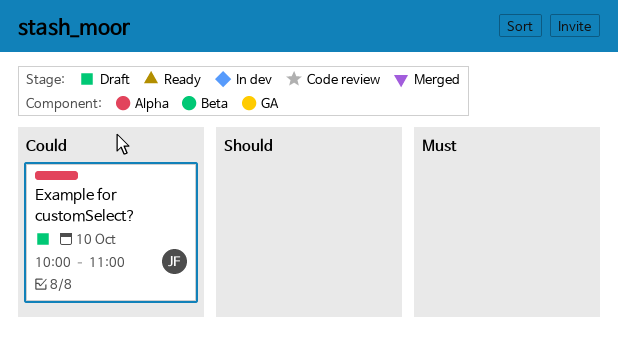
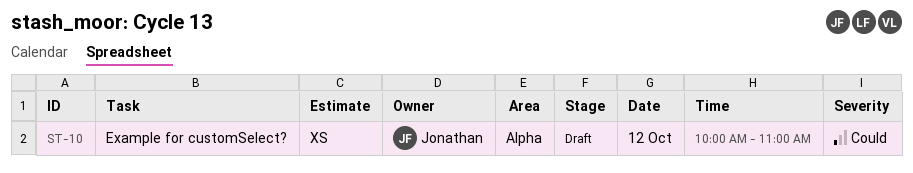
Example for customSelect?, day: Oct 10 -> Oct 12

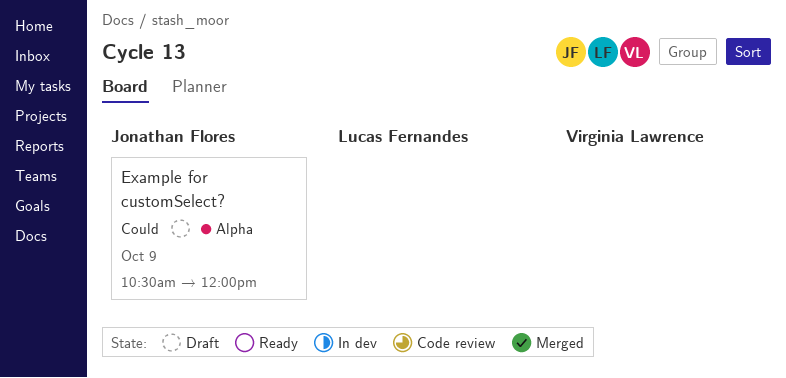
Example for customSelect?, day: Oct 12 -> Oct 9
Example for customSelect?, begins: 10:00 -> 10:30
Example for customSelect?, ends: 11:00 -> 12:00

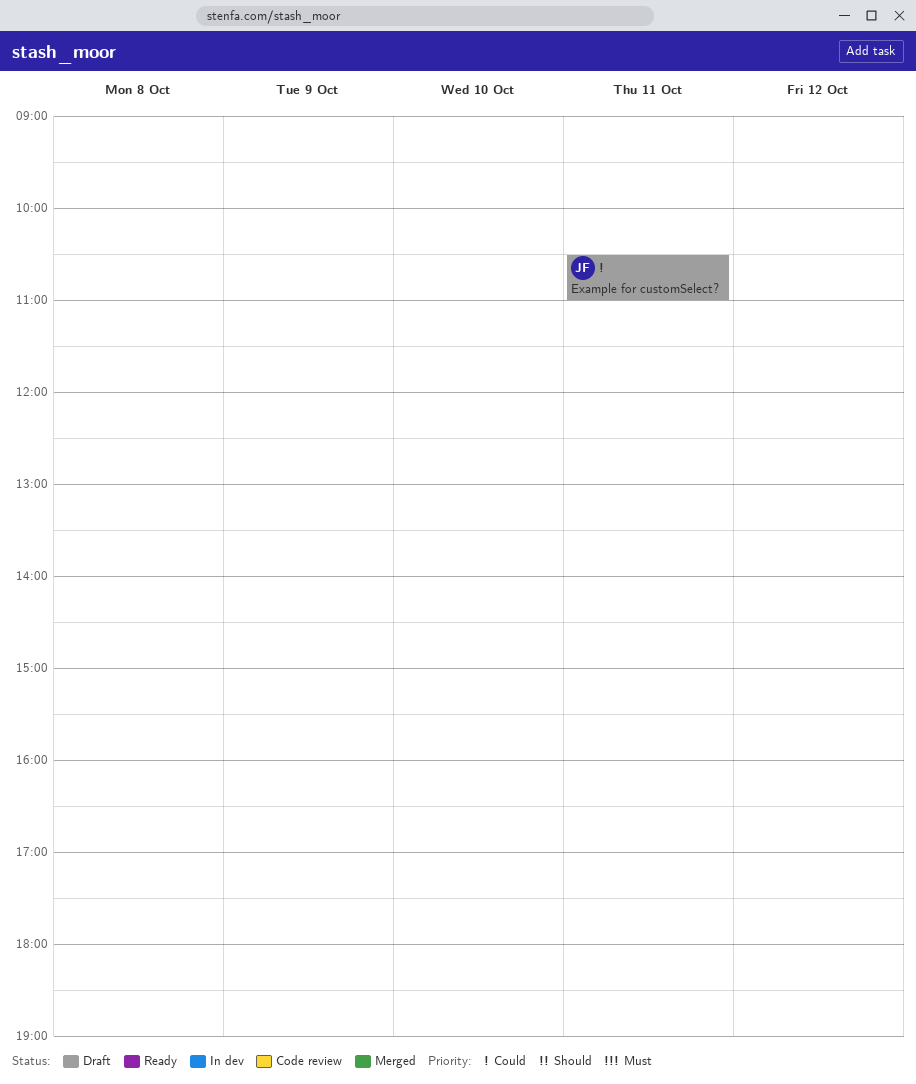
Example for customSelect?, day: Oct 9 -> Oct 11
Example for customSelect?, ends: 12:00 -> 11:00

